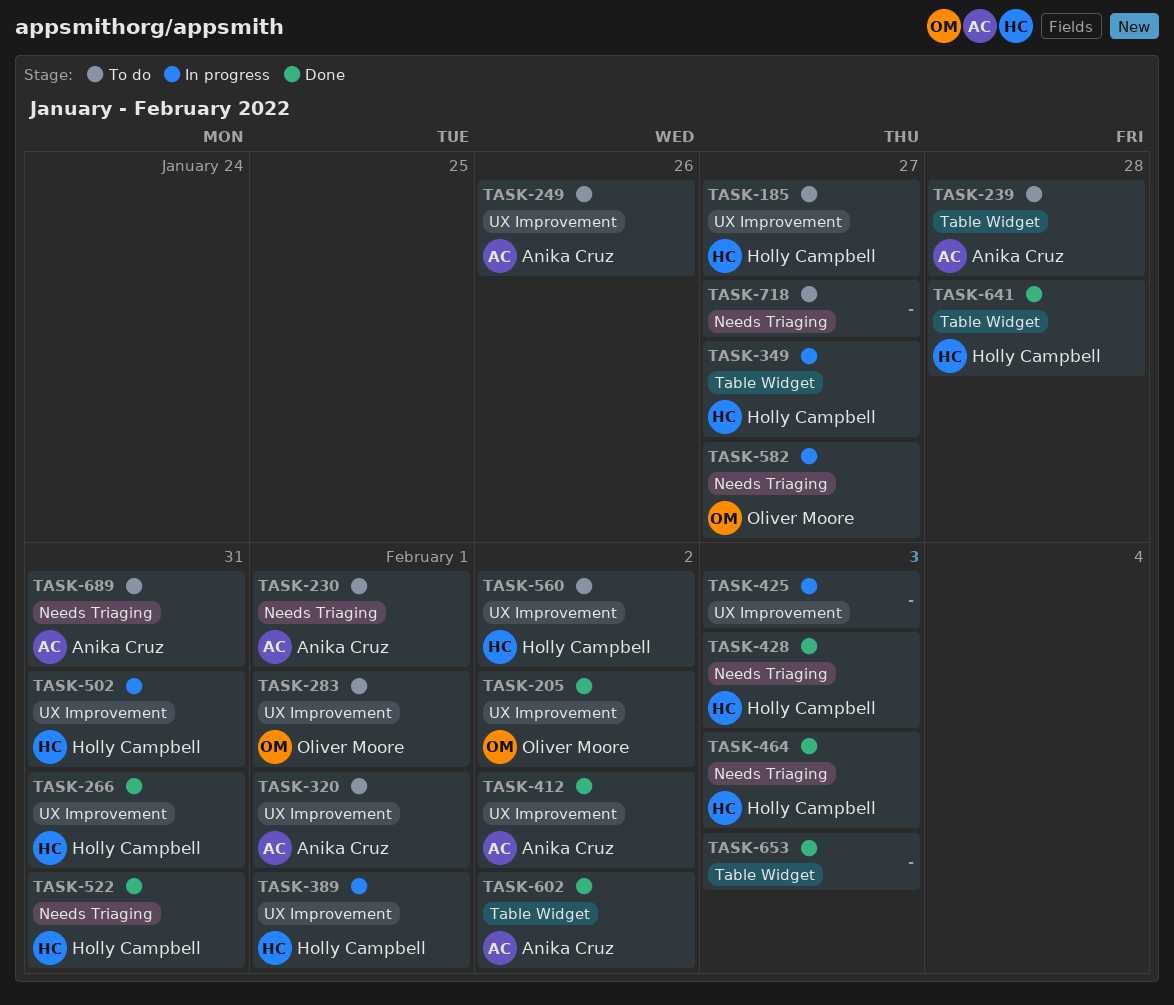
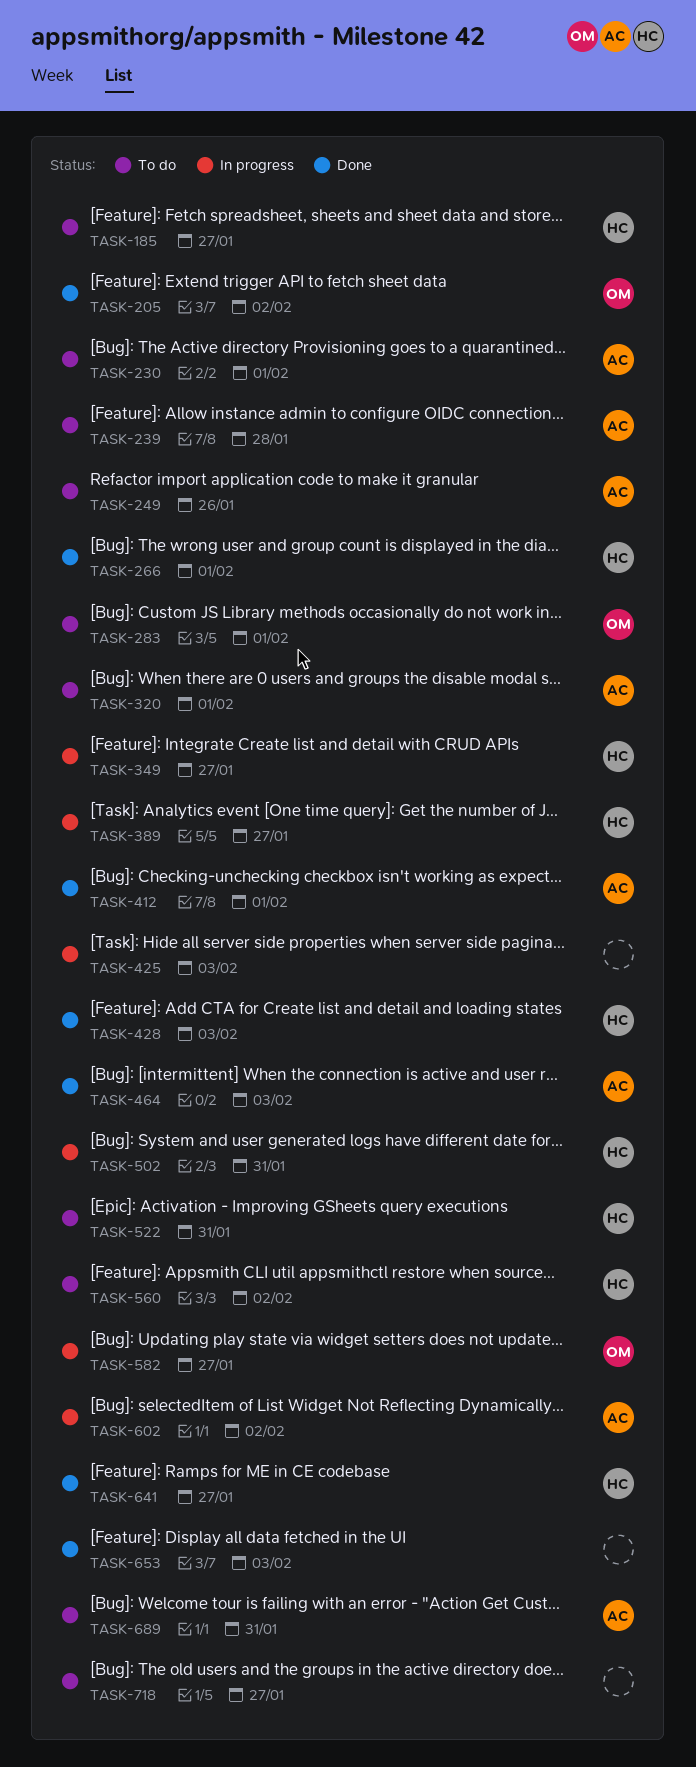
TASK-266, due: Jan 31 -> Feb 1
TASK-389, due: Feb 1 -> Jan 27
TASK-412, due: Feb 2 -> Feb 1
TASK-464, owner: Holly Campbell -> Anika Cruz
TASK-522, status: Done -> To do
TASK-602, status: Done -> In progress
TASK-641, due: Jan 28 -> Jan 27

